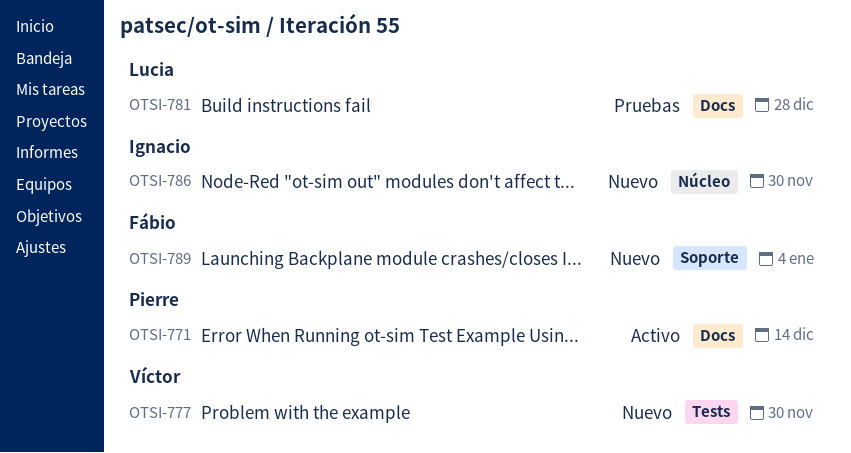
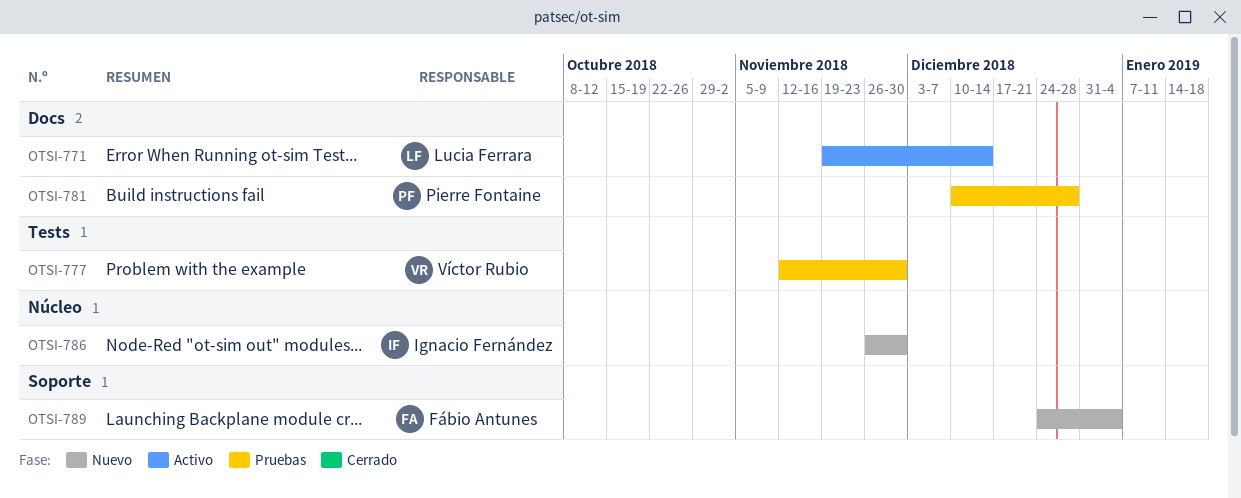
OTSI-771, owner: Pierre Fontaine -> Lucia Ferrara
OTSI-777, status: Nuevo -> Pruebas
OTSI-781, owner: Lucia Ferrara -> Pierre Fontaine

